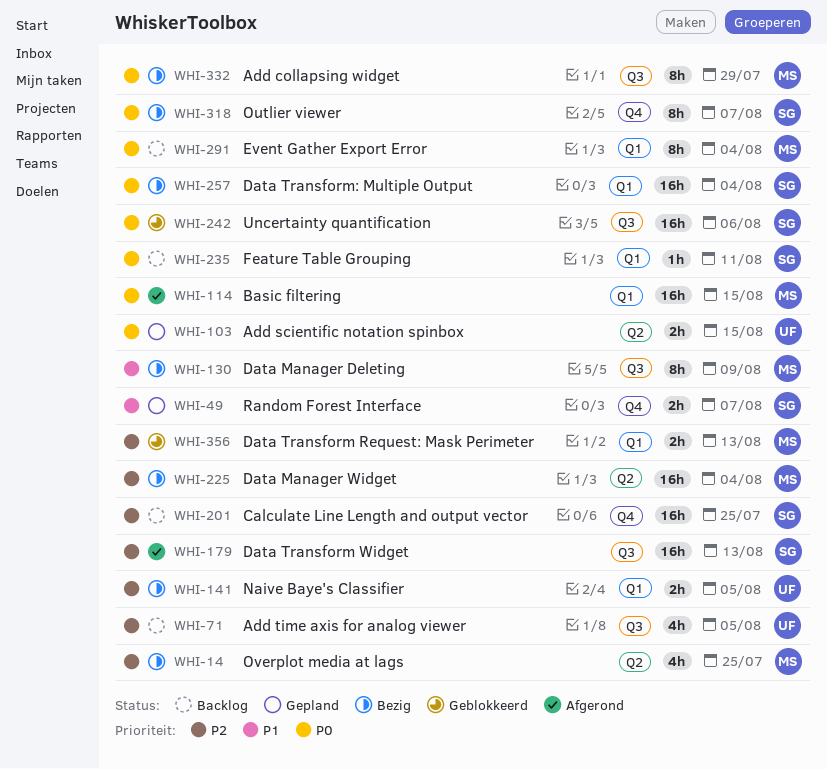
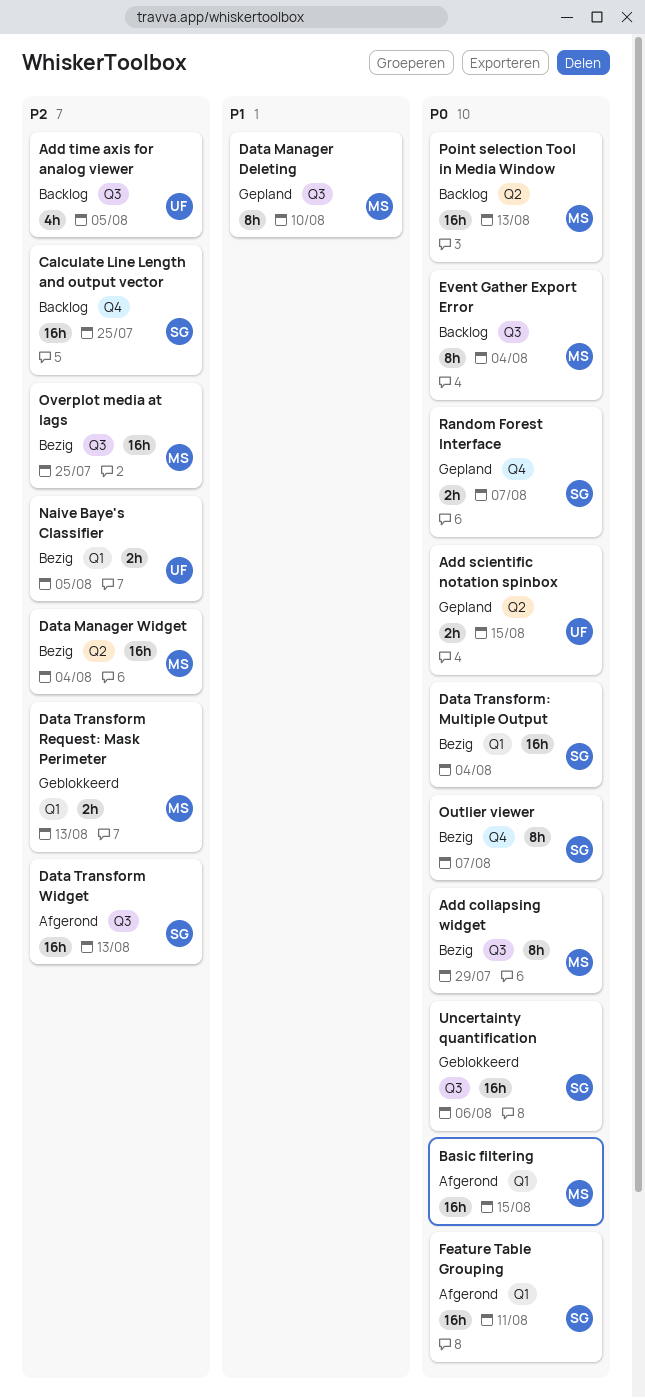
Data Manager Deleting, status: Bezig -> Gepland
Data Manager Deleting, due: Aug 9 -> Aug 10
Event Gather Export Error, label: Q1 -> Q3
Feature Table Grouping, status: Backlog -> Afgerond
Feature Table Grouping, estimate: 1h -> 16h
Overplot media at lags, label: Q2 -> Q3
Overplot media at lags, estimate: 4h -> 16h
Point selection Tool in Media Window: none -> present
Random Forest Interface, priority: P1 -> P0

